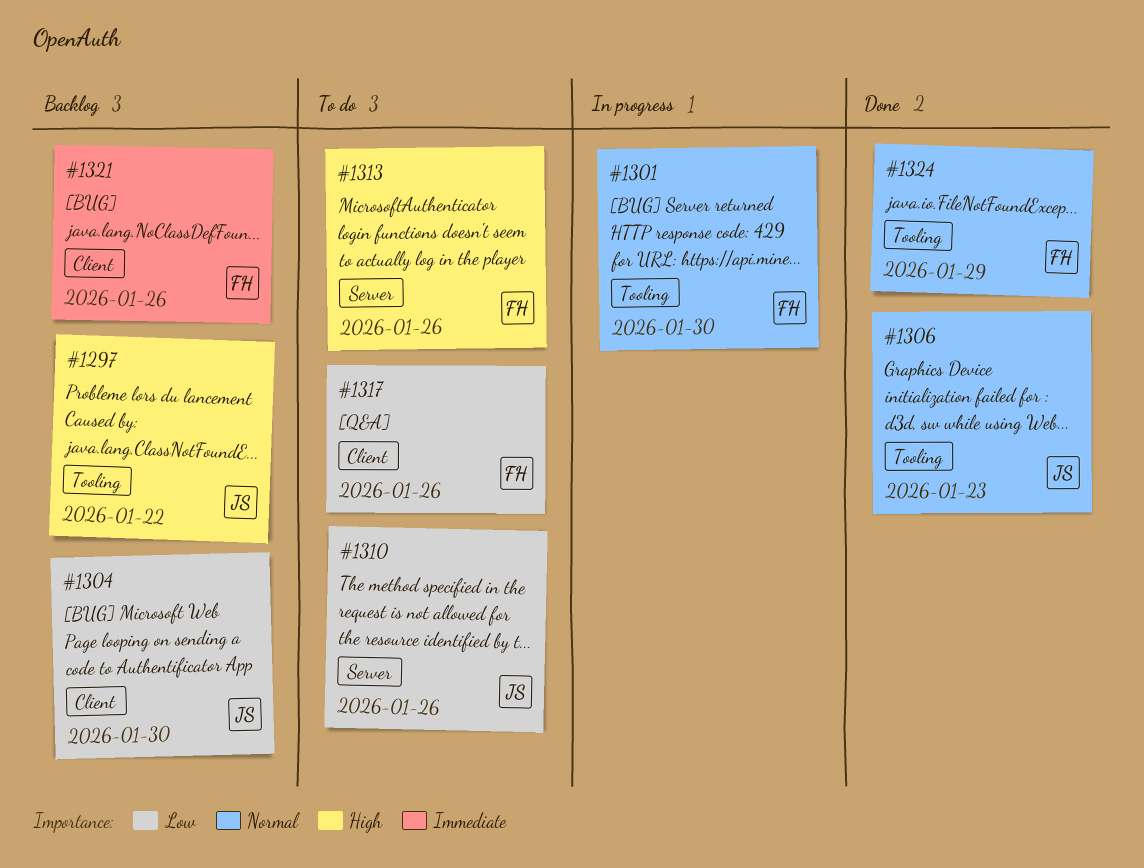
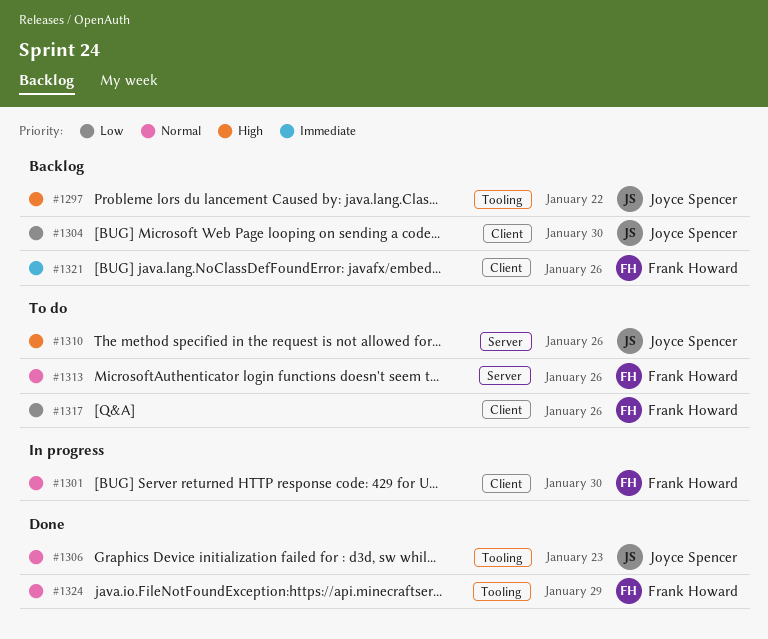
#1301, label: Tooling -> Client
#1310, priority: Low -> High
#1313, priority: High -> Normal

